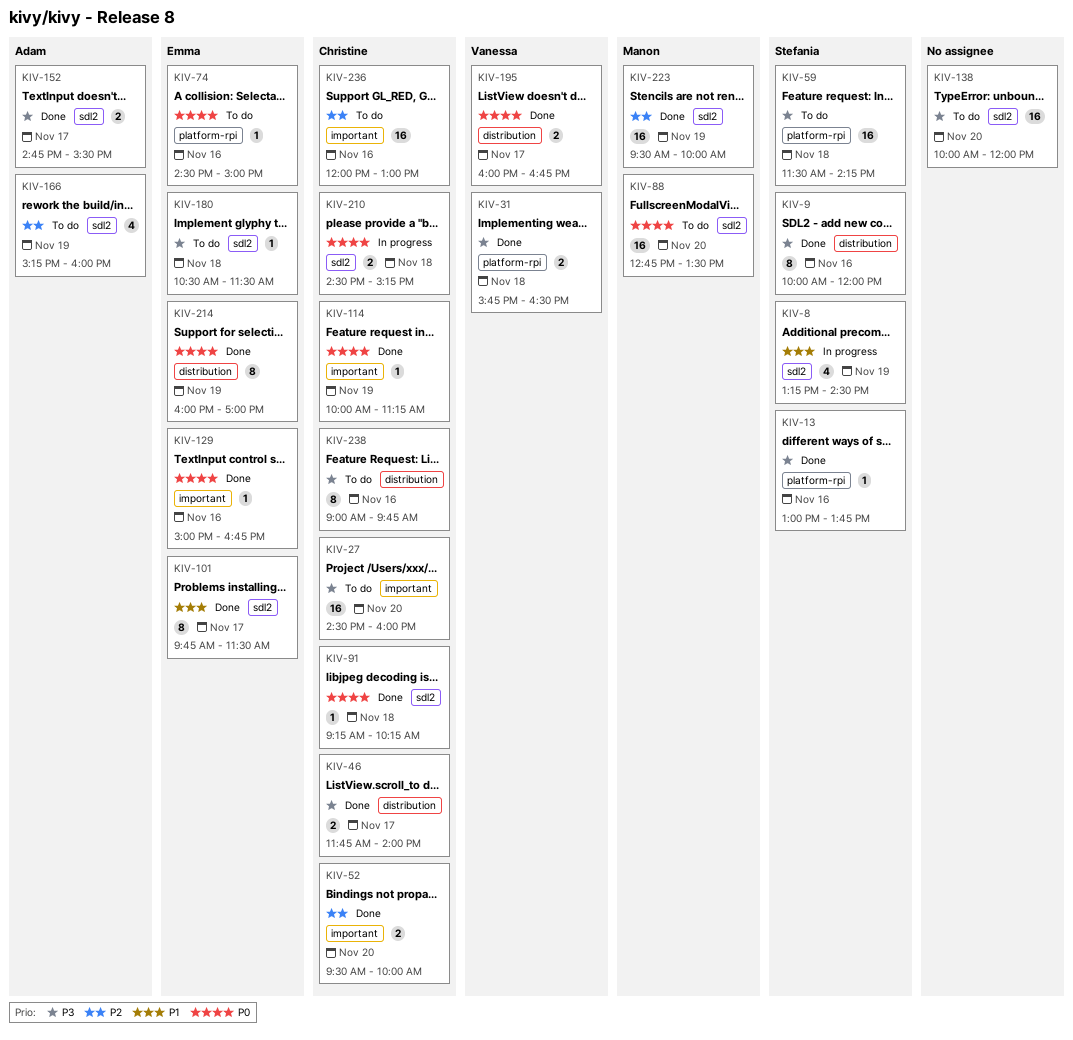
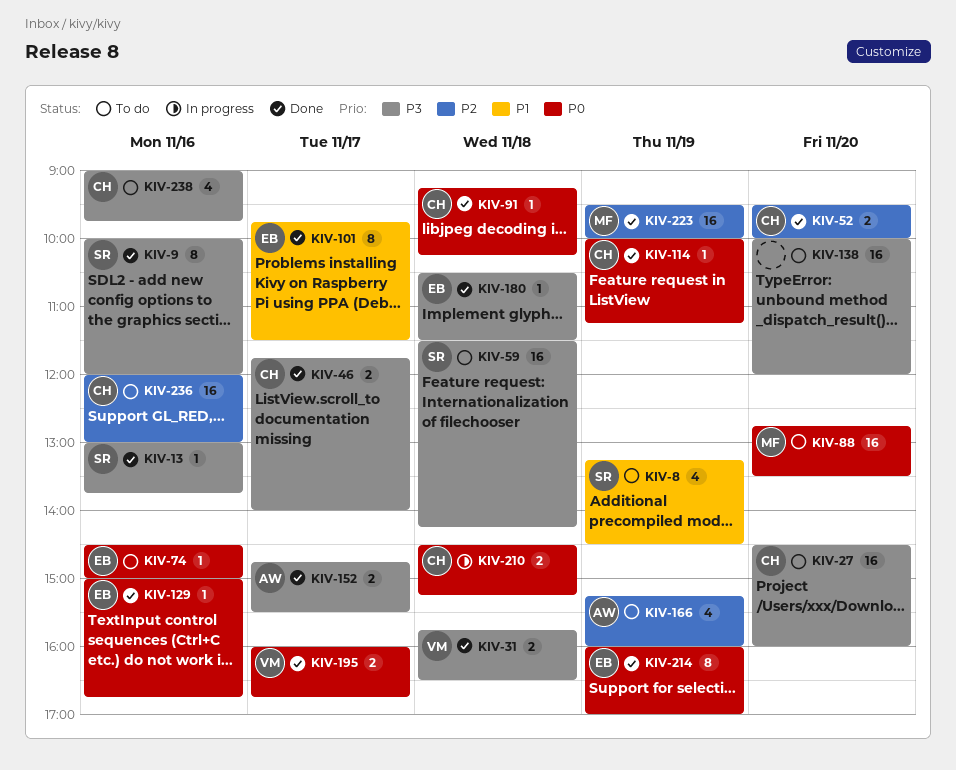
KIV-8, status: In progress -> To do
KIV-180, status: To do -> Done
KIV-238, estimate: 8 -> 4

